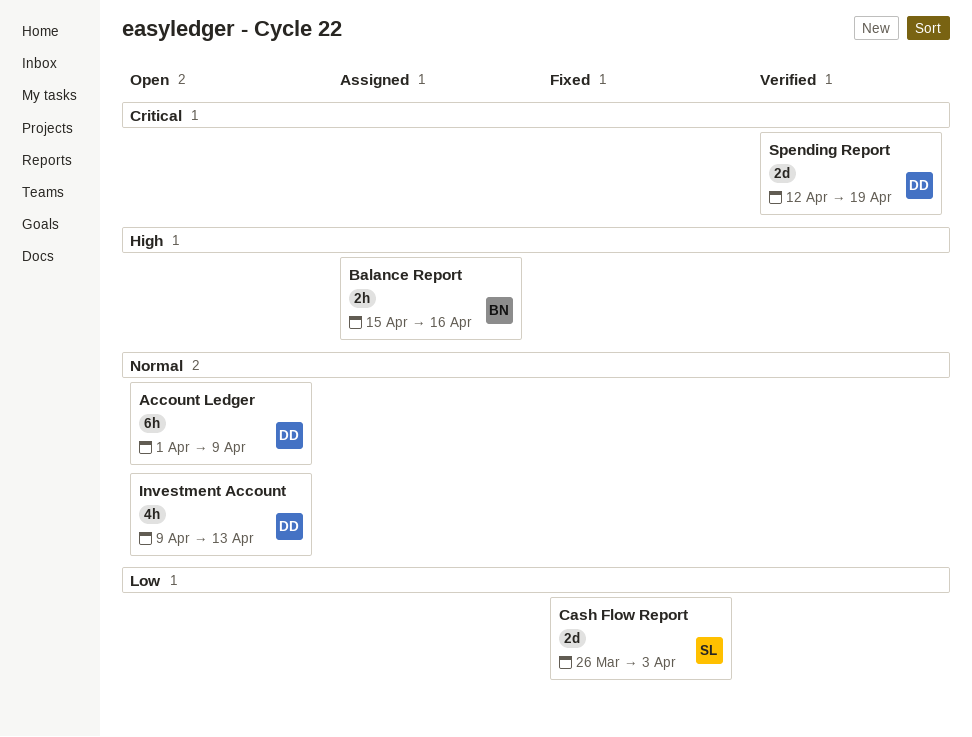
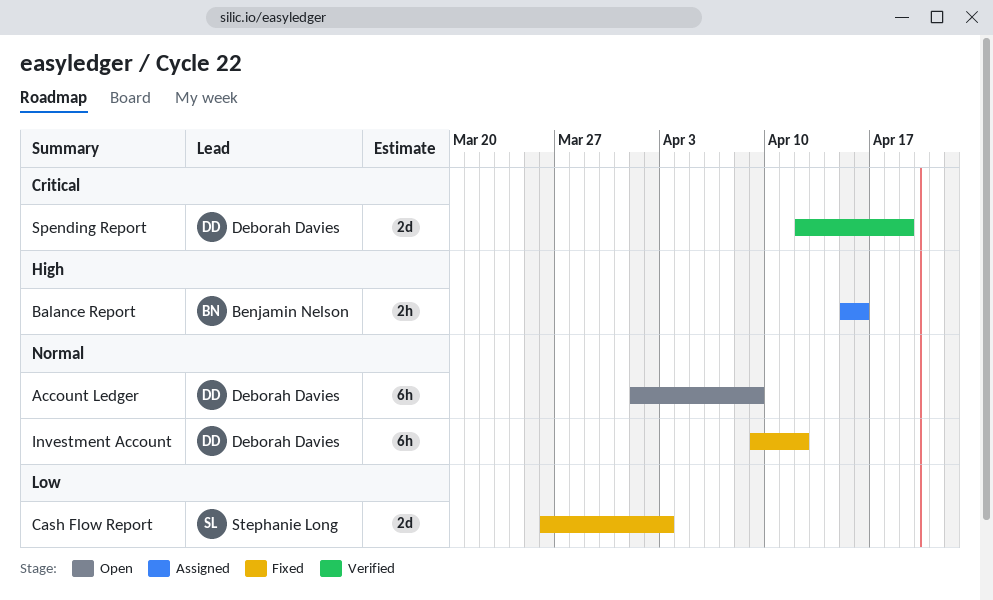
Investment Account, status: Open -> Fixed
Investment Account, estimate: 4h -> 6h
Investment Account, due: Apr 13 -> Apr 12

